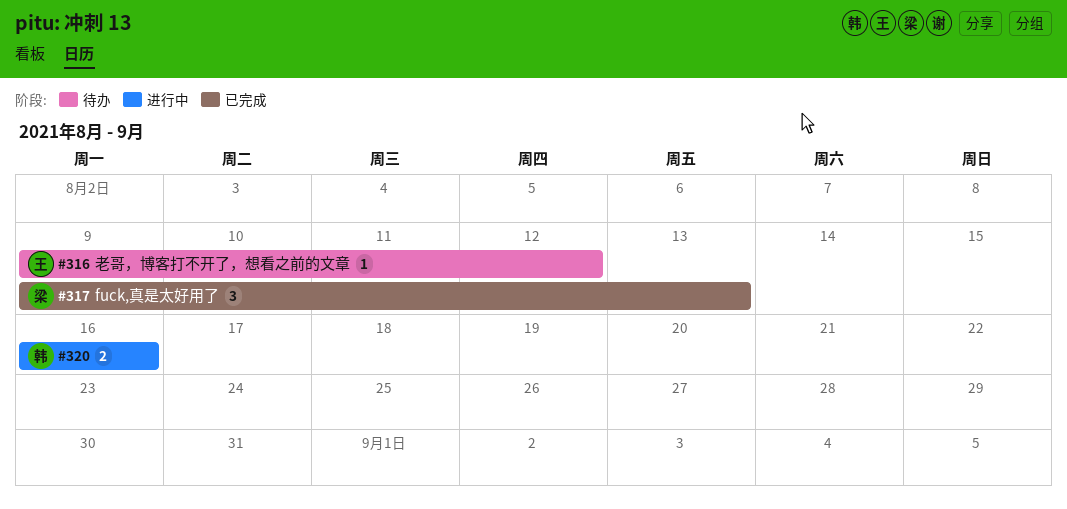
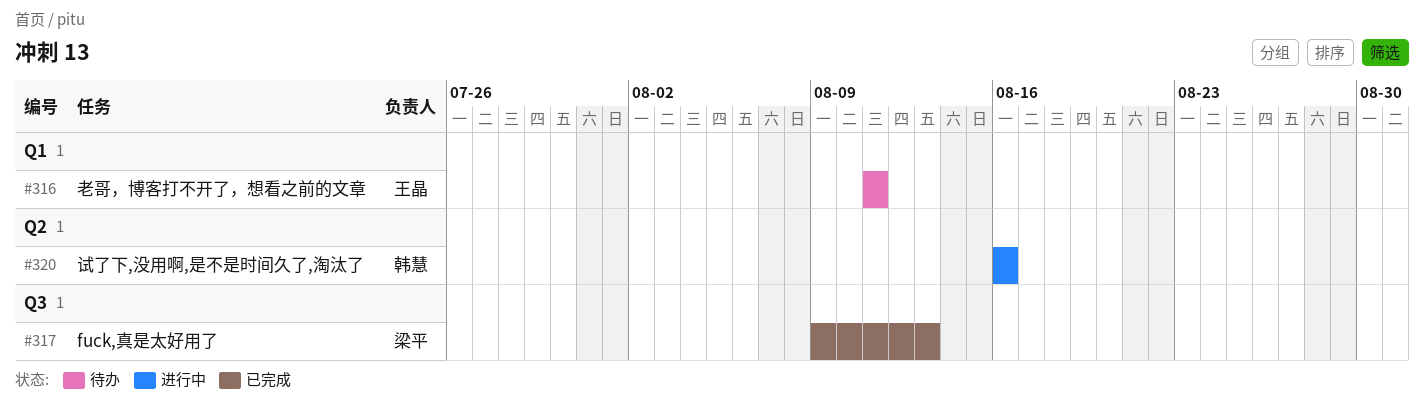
#316, start: Aug 9 -> Aug 11
#316, due: Aug 12 -> Aug 11

